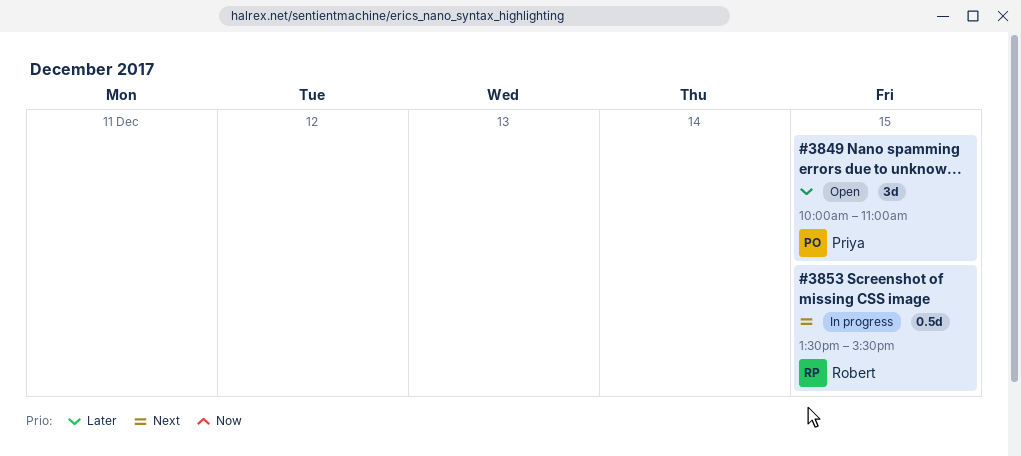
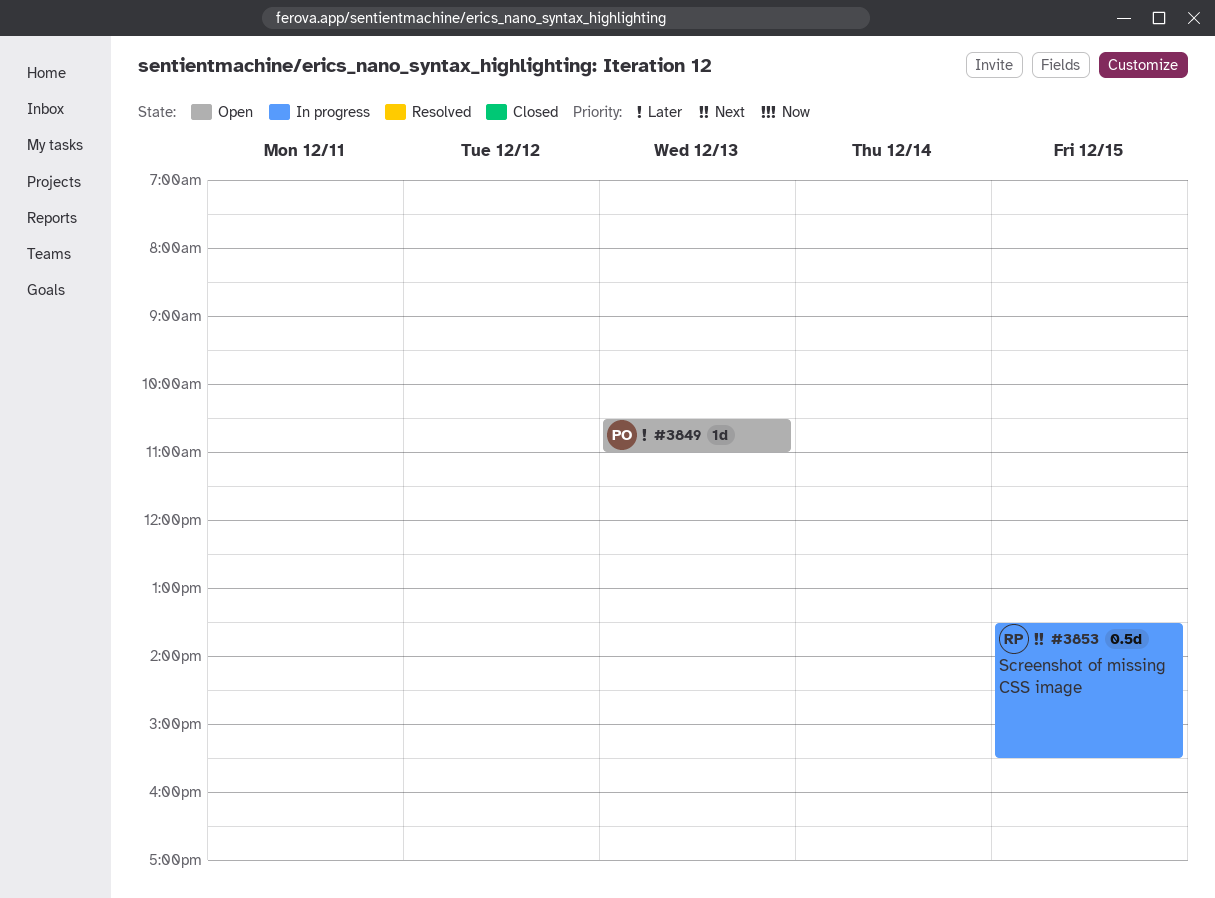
#3849, estimate: 3d -> 1d
#3849, day: Dec 15 -> Dec 13
#3849, begins: 10:00 -> 10:30

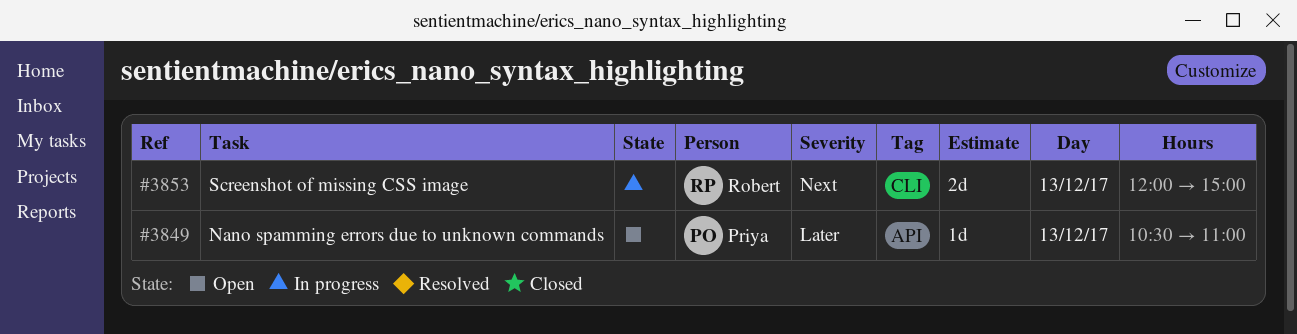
#3853, estimate: 0.5d -> 2d
#3853, day: Dec 15 -> Dec 13
#3853, begins: 13:30 -> 12:00
#3853, ends: 15:30 -> 15:00

